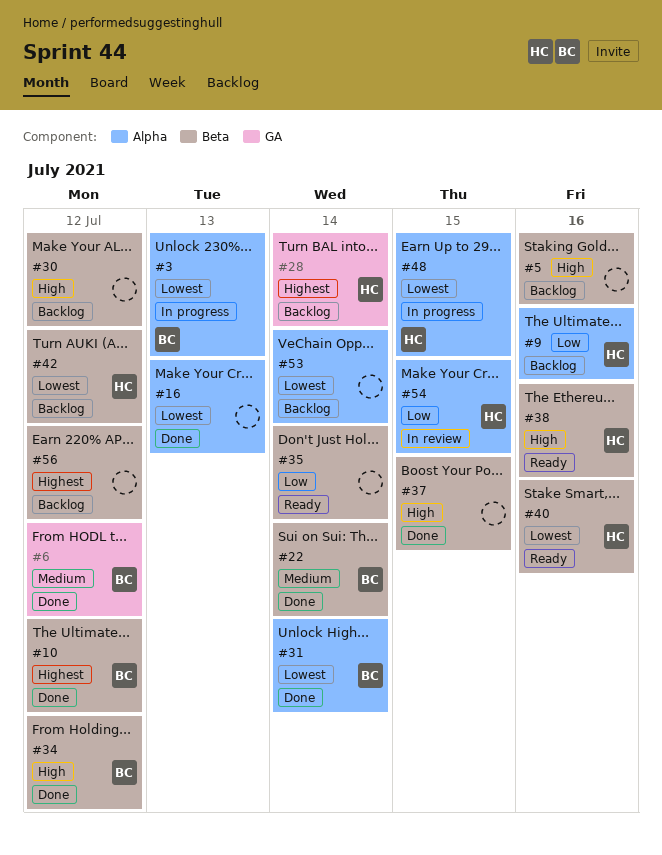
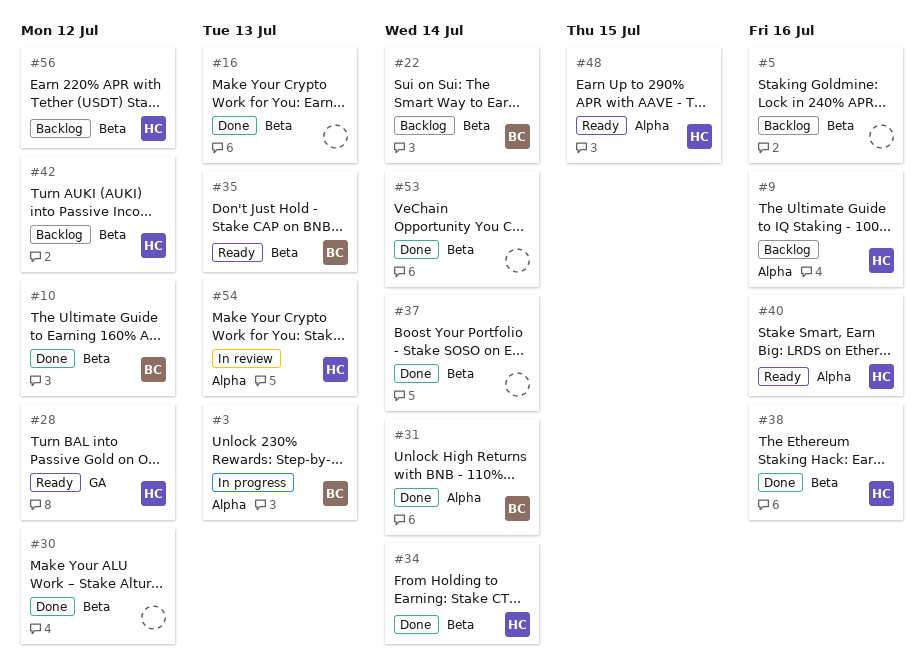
#6: present -> none
#16, label: Alpha -> Beta
#22, status: Done -> Backlog
#28, status: Backlog -> Ready
#28, due: Jul 14 -> Jul 12
#30, status: Backlog -> Done
#34, owner: BC -> HC
#34, due: Jul 12 -> Jul 14
#35, owner: none -> BC
#35, due: Jul 14 -> Jul 13
#37, due: Jul 15 -> Jul 14
#38, status: Ready -> Done
#40, label: Beta -> Alpha
#48, status: In progress -> Ready
#53, status: Backlog -> Done
#53, label: Alpha -> Beta
#54, due: Jul 15 -> Jul 13
#56, owner: none -> HC

